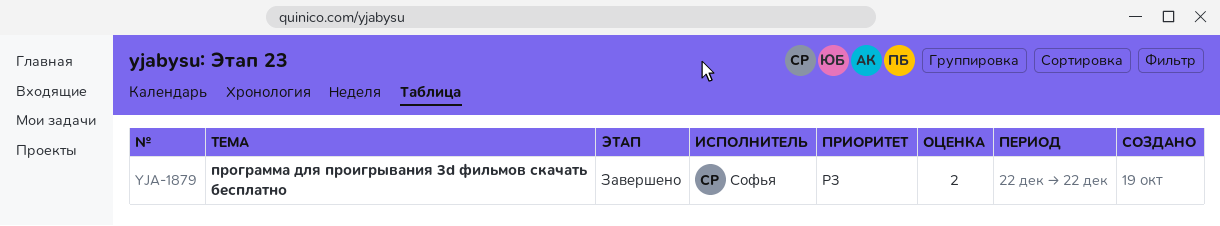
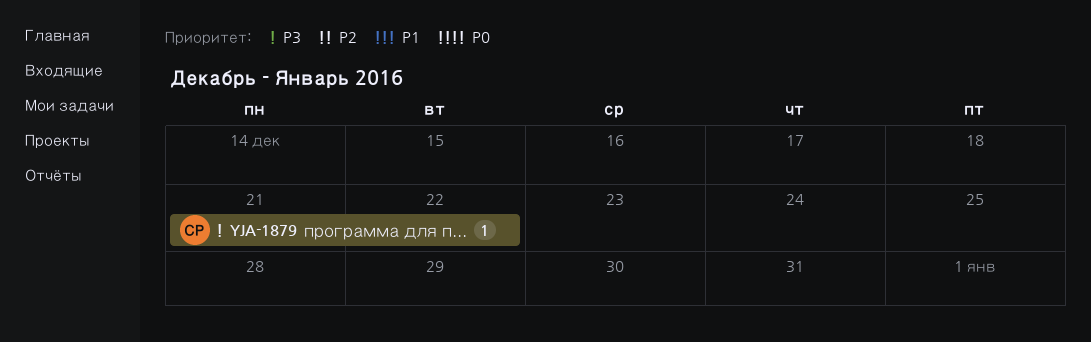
YJA-1879, estimate: 2 -> 1
YJA-1879, start: Dec 22 -> Dec 21

